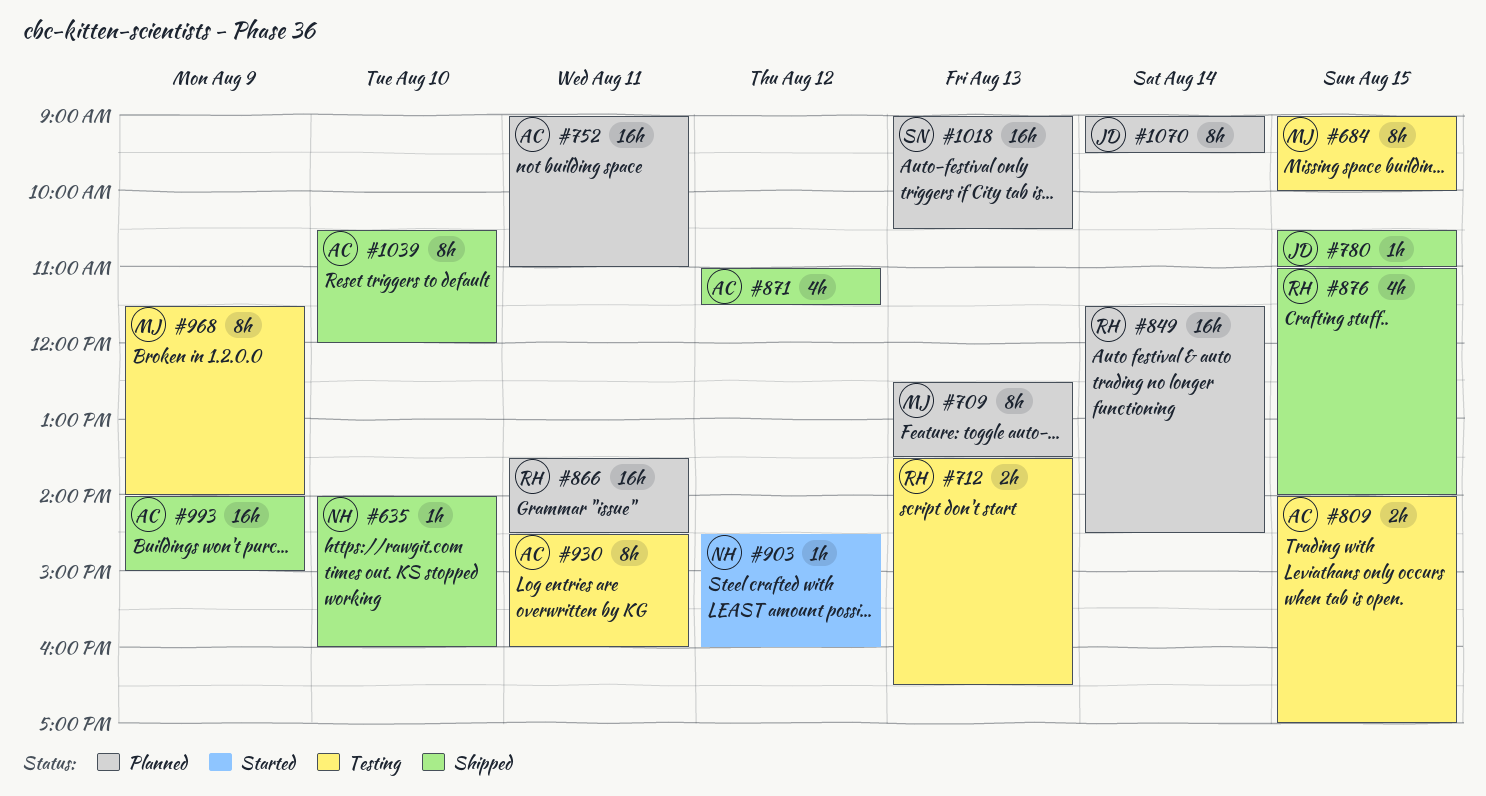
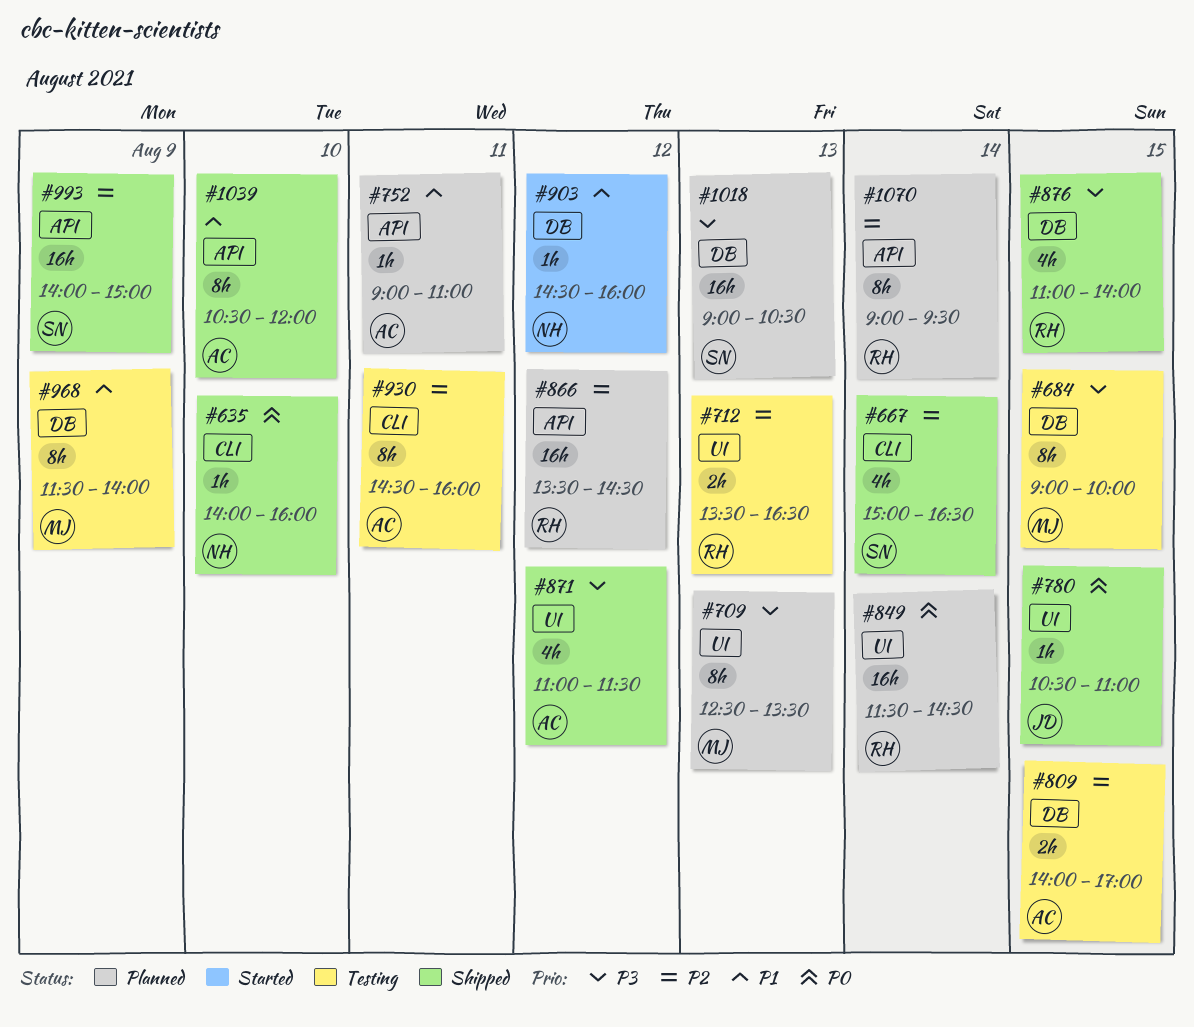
#667: none -> present
#752, estimate: 16h -> 1h
#866, day: Aug 11 -> Aug 12
#993, owner: AC -> SN
#1070, owner: JD -> RH

